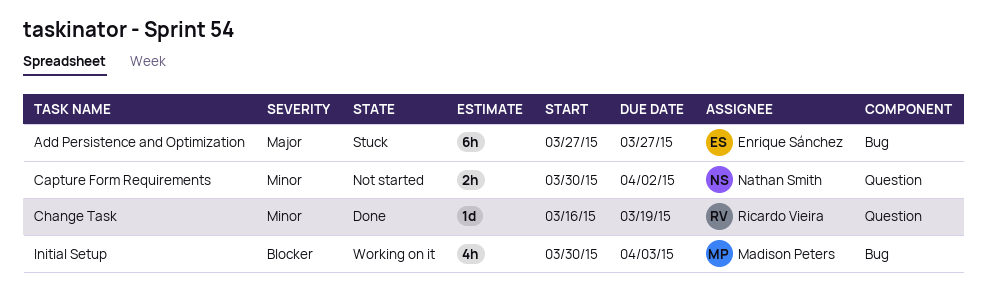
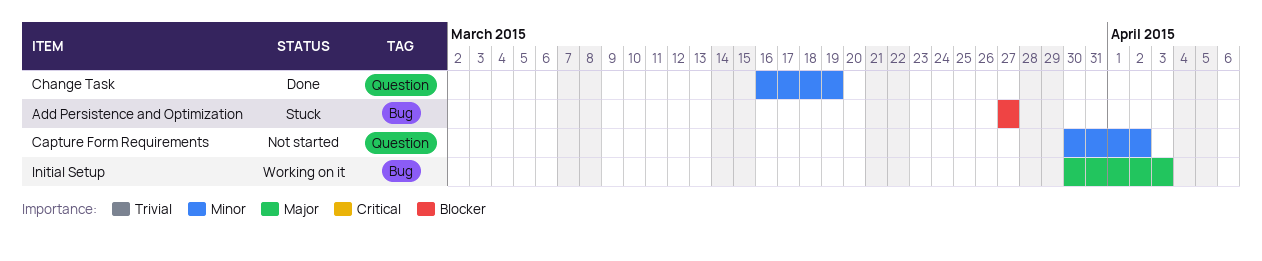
Add Persistence and Optimization, priority: Major -> Blocker
Initial Setup, priority: Blocker -> Major

